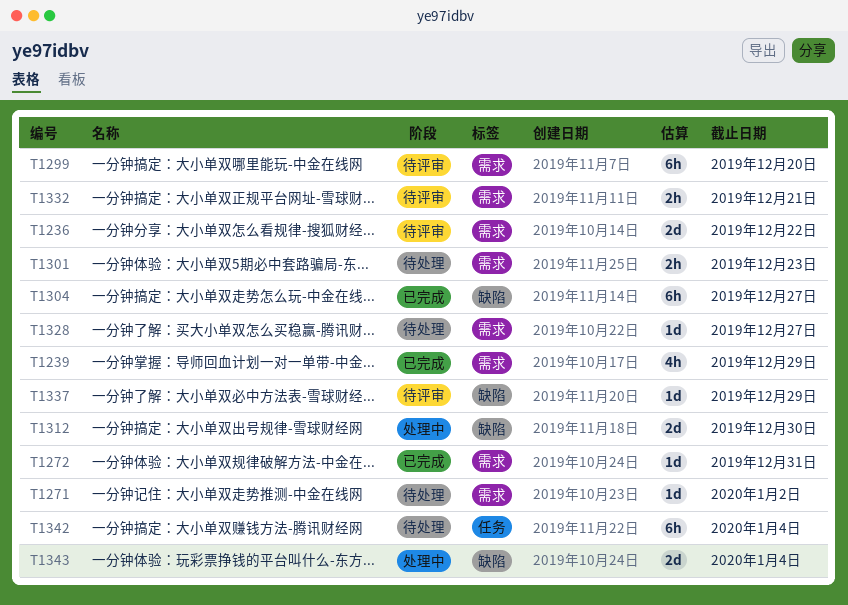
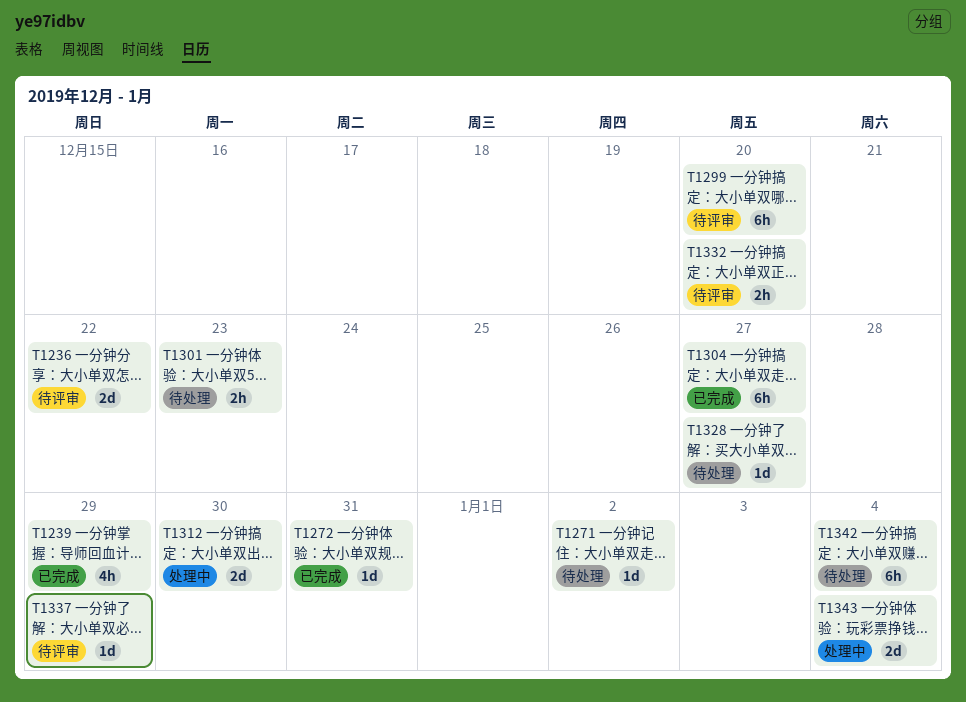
T1332, due: Dec 21 -> Dec 20

